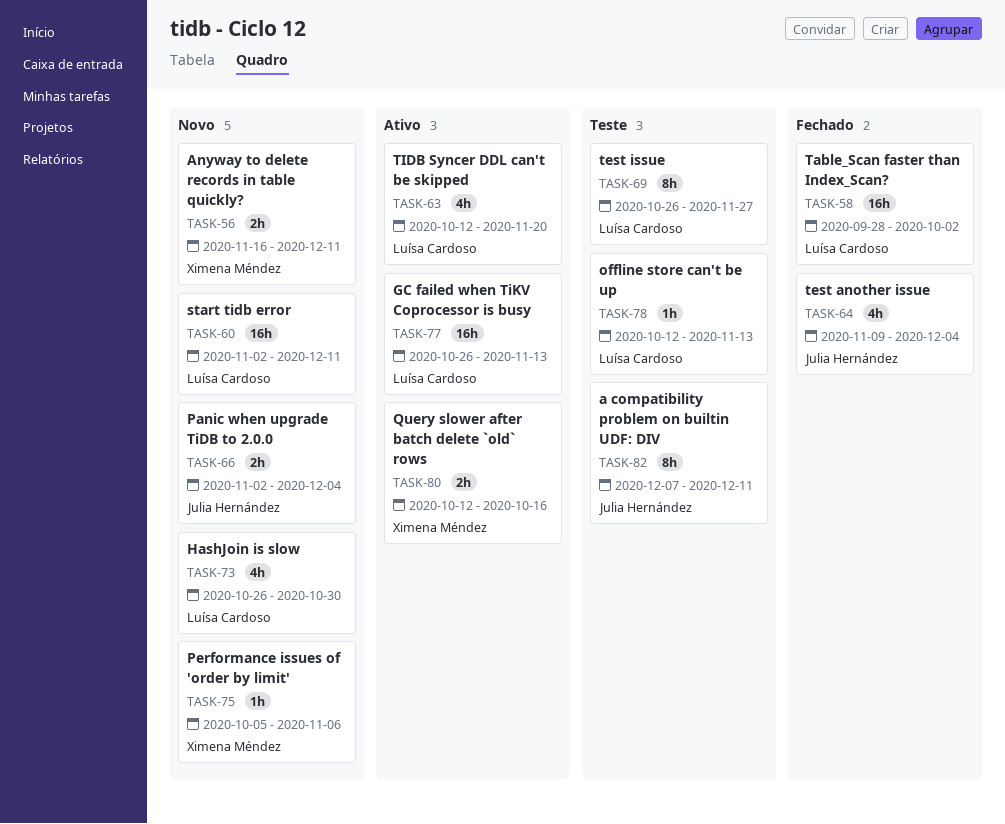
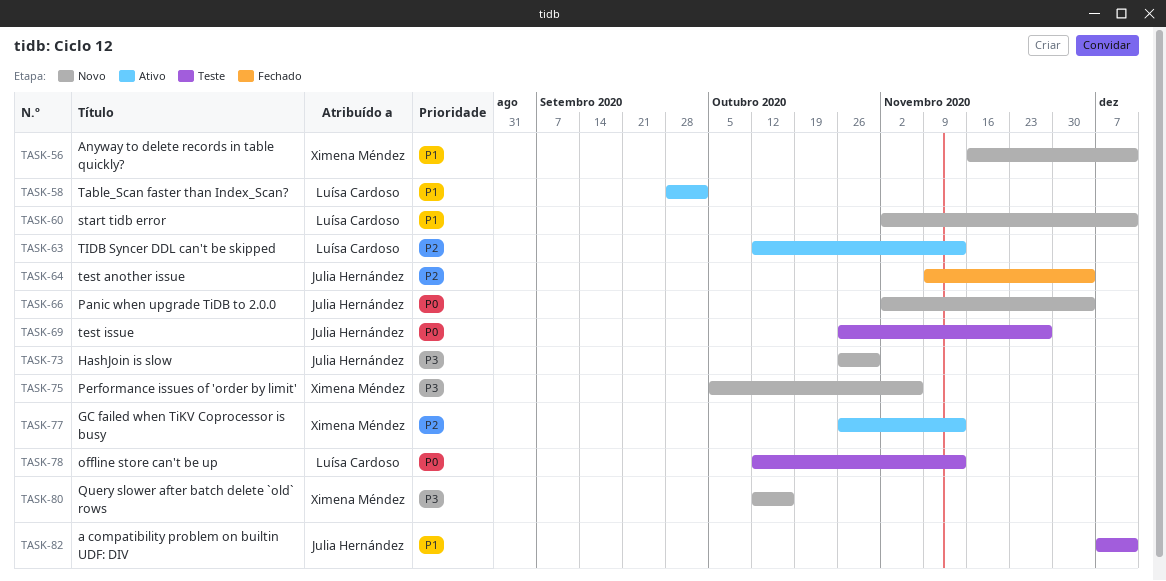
TASK-58, status: Fechado -> Ativo
TASK-63, due: Nov 20 -> Nov 13
TASK-69, owner: Luísa Cardoso -> Julia Hernández
TASK-73, owner: Luísa Cardoso -> Julia Hernández
TASK-77, owner: Luísa Cardoso -> Ximena Méndez
TASK-80, status: Ativo -> Novo

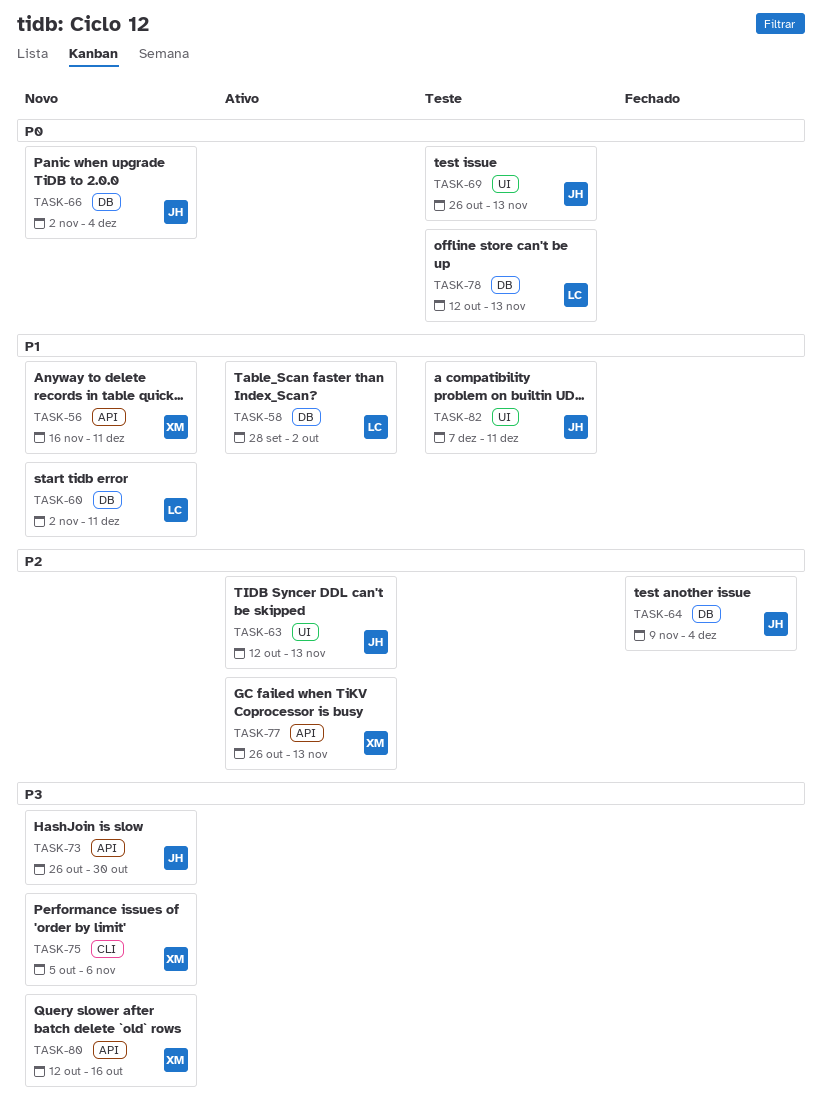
TASK-63, owner: Luísa Cardoso -> Julia Hernández
TASK-69, due: Nov 27 -> Nov 13

